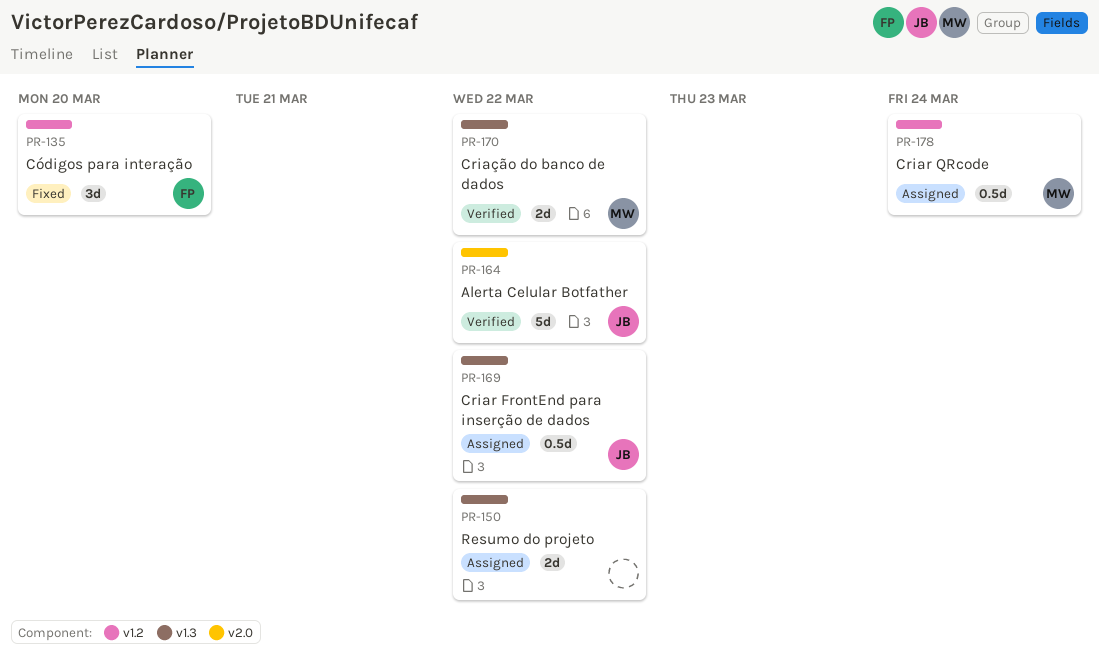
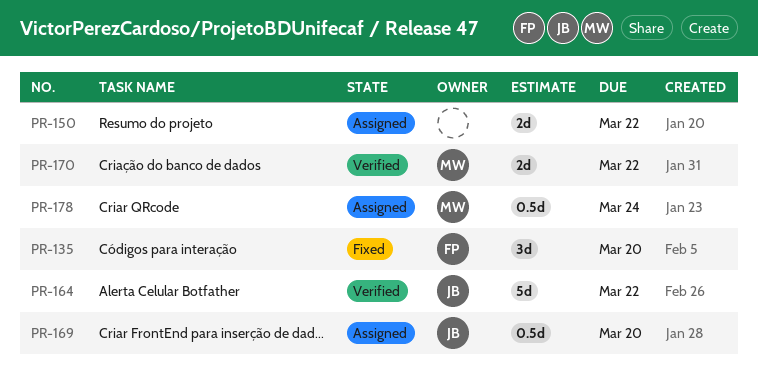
PR-169, due: Mar 22 -> Mar 20

